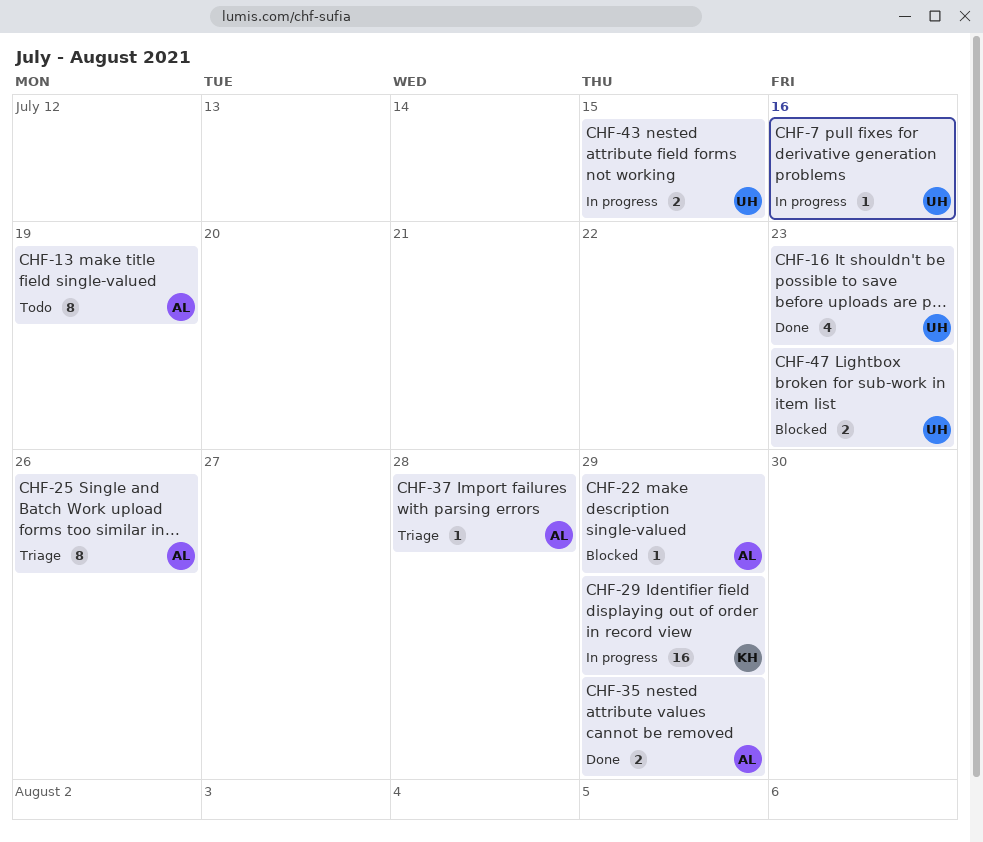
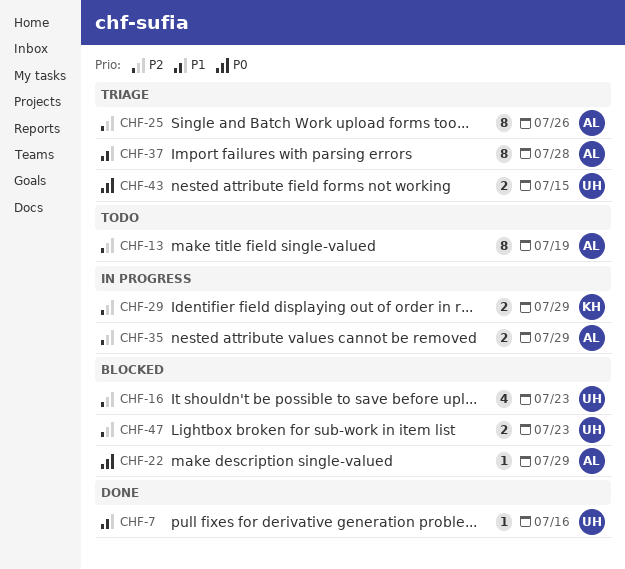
CHF-7, status: In progress -> Done
CHF-16, status: Done -> Blocked
CHF-29, estimate: 16 -> 2
CHF-35, status: Done -> In progress
CHF-37, estimate: 1 -> 8
CHF-43, status: In progress -> Triage

